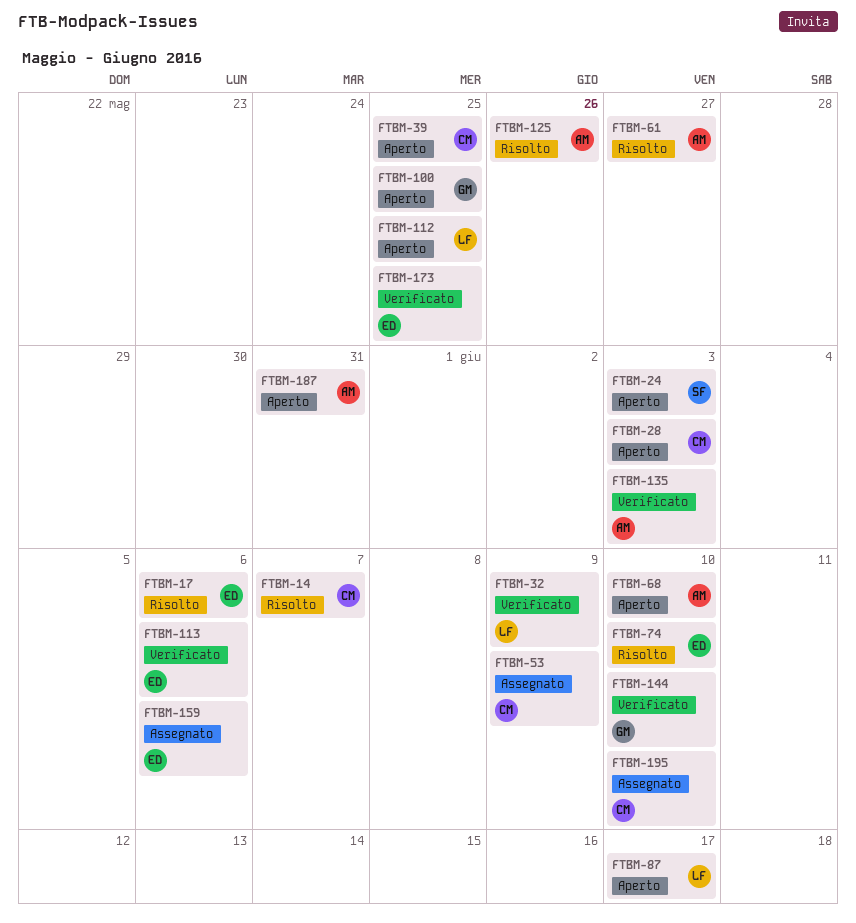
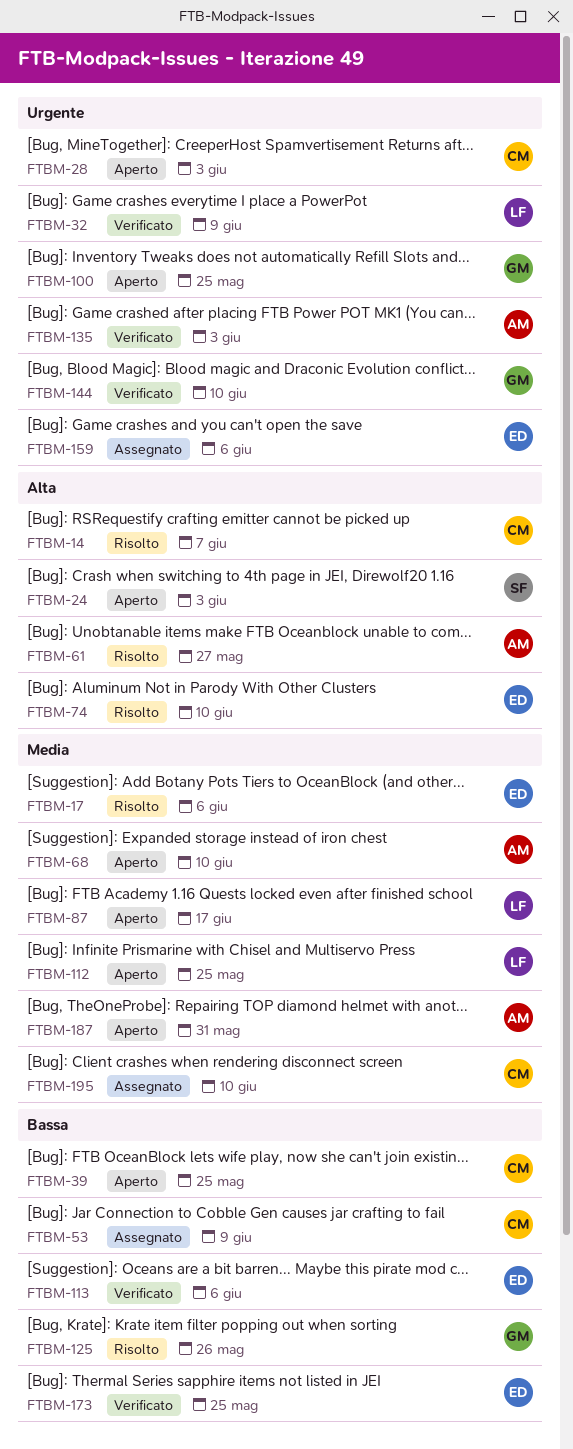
FTBM-125, owner: AM -> GM

